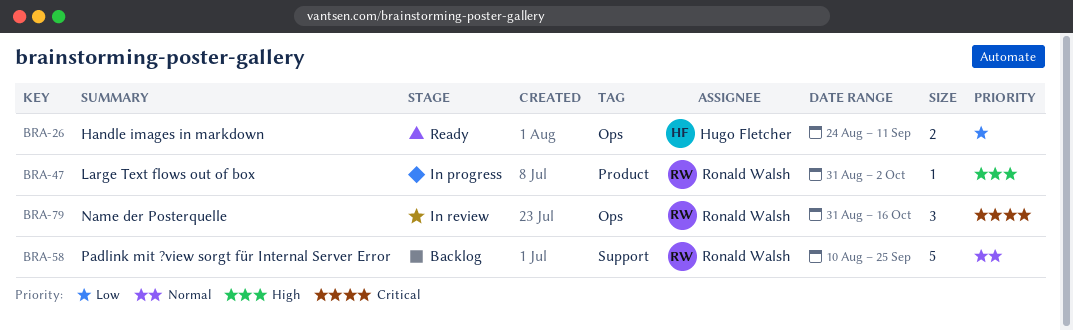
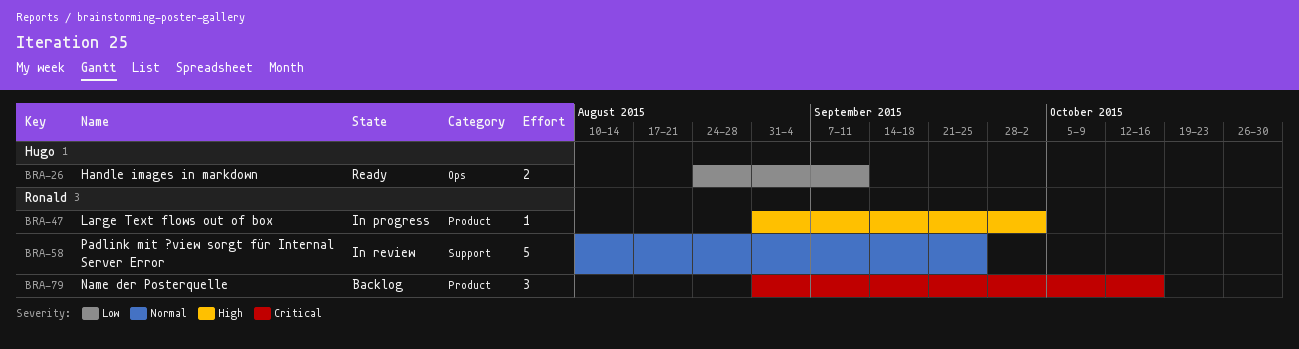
BRA-58, status: Backlog -> In review
BRA-79, status: In review -> Backlog
BRA-79, label: Ops -> Product

